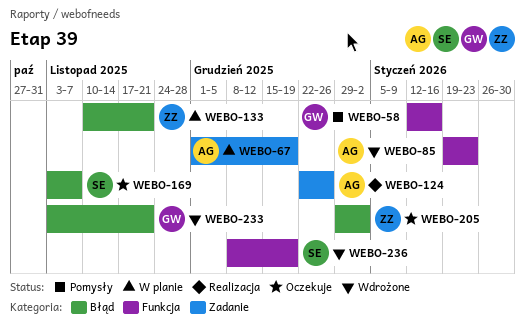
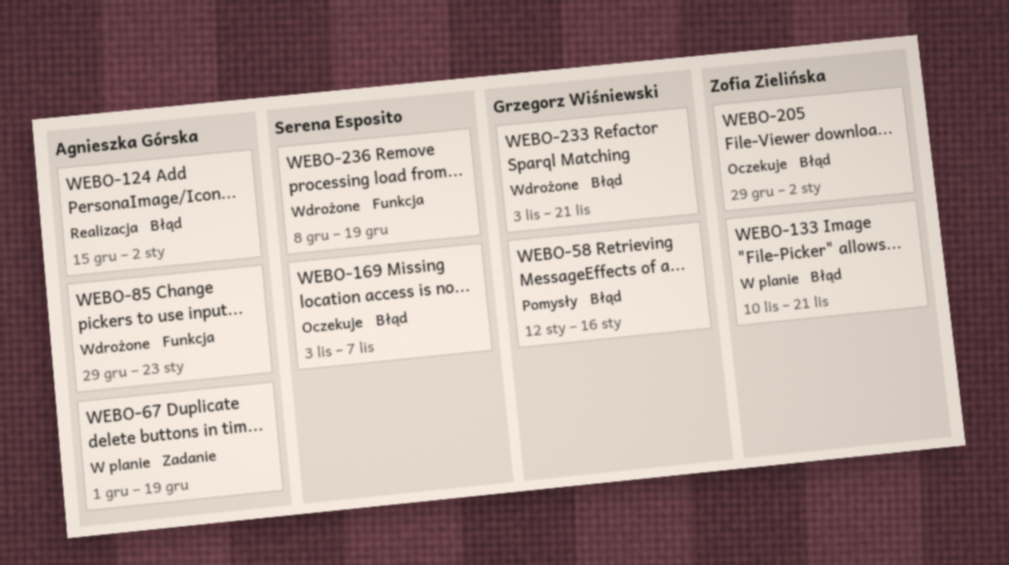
WEBO-58, label: Funkcja -> Błąd
WEBO-85, start: Jan 19 -> Dec 29
WEBO-124, label: Zadanie -> Błąd
WEBO-124, start: Dec 22 -> Dec 15
WEBO-124, due: Dec 26 -> Jan 2

